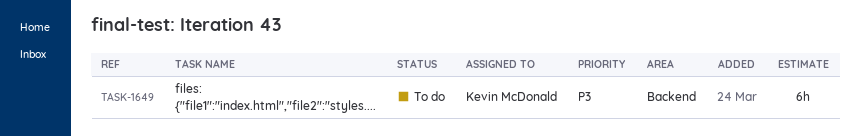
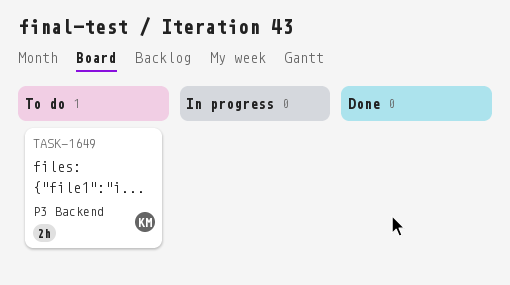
TASK-1649, estimate: 6h -> 2h

